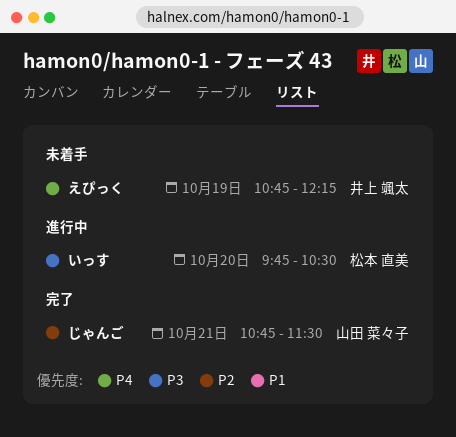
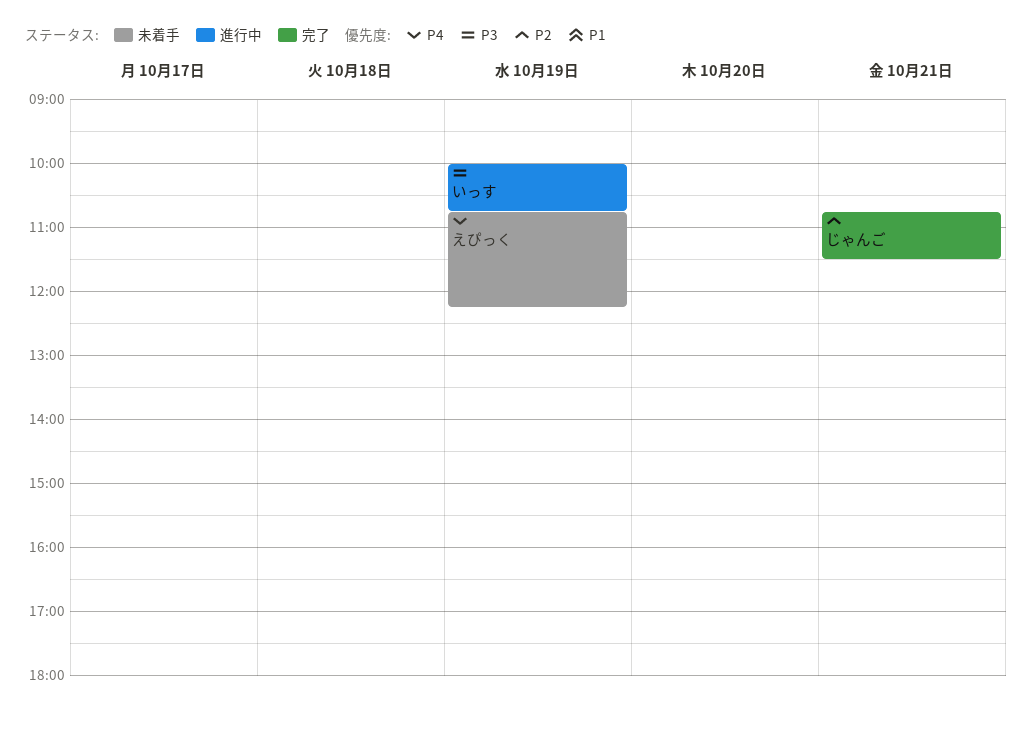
いっす, day: Oct 20 -> Oct 19
いっす, begins: 09:45 -> 10:00
いっす, ends: 10:30 -> 10:45

